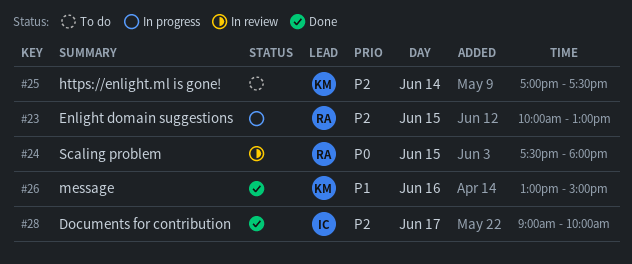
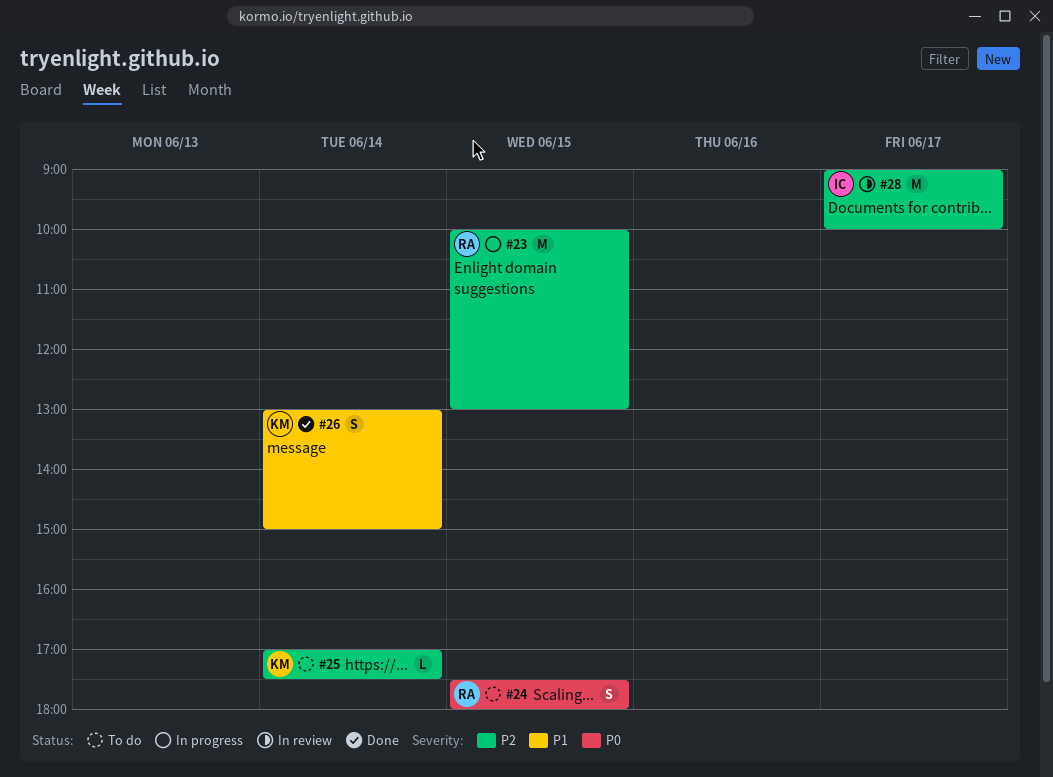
#24, status: In review -> To do
#26, day: Jun 16 -> Jun 14
#28, status: Done -> In review

